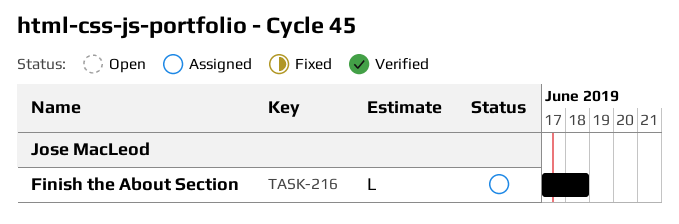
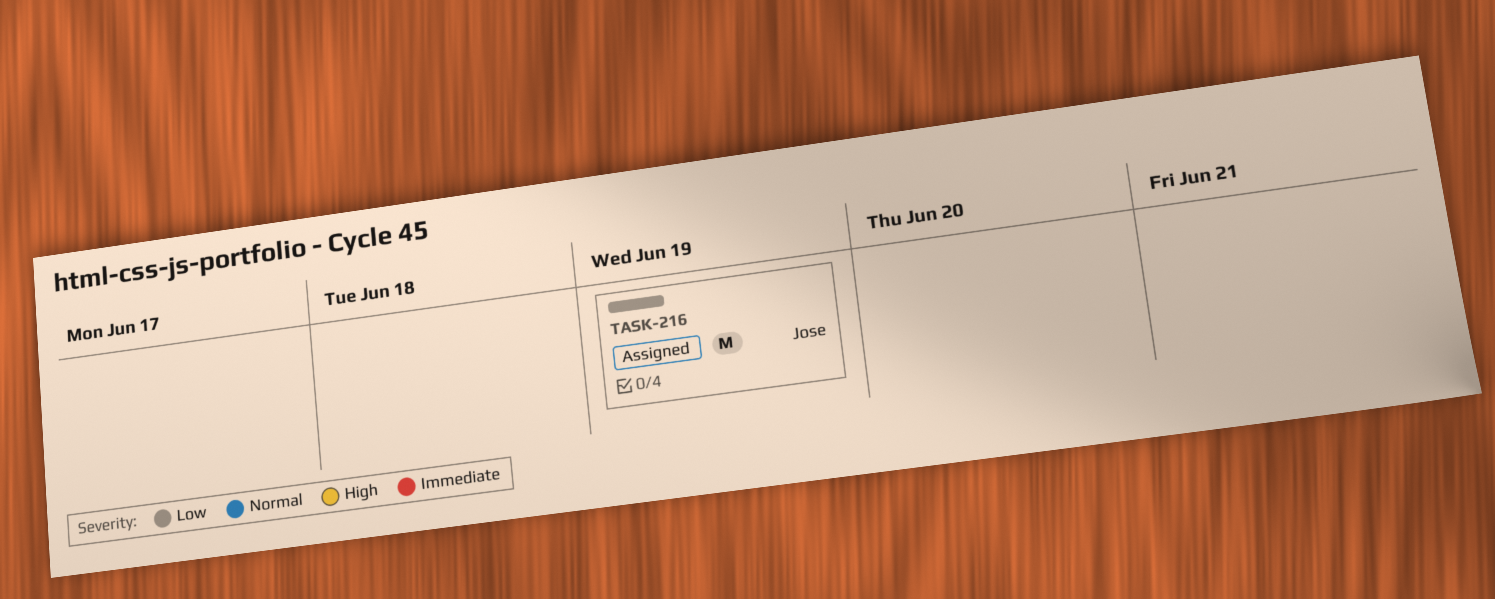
TASK-216, estimate: L -> M
TASK-216, due: Jun 18 -> Jun 19

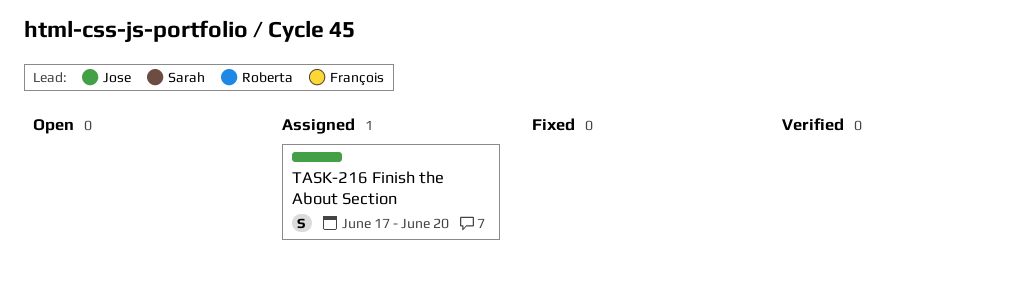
TASK-216, estimate: M -> S
TASK-216, due: Jun 19 -> Jun 20

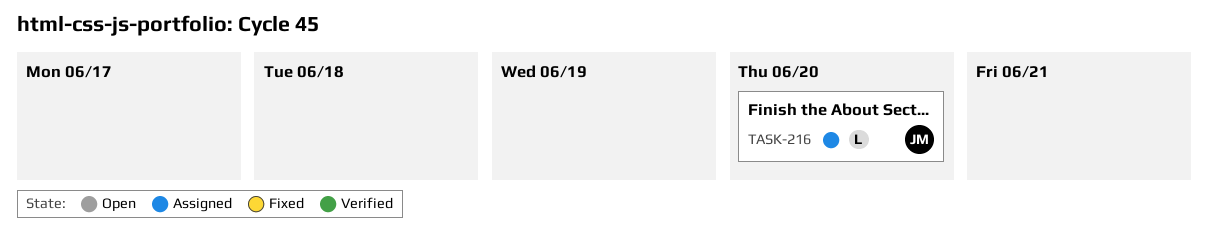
TASK-216, estimate: S -> L

